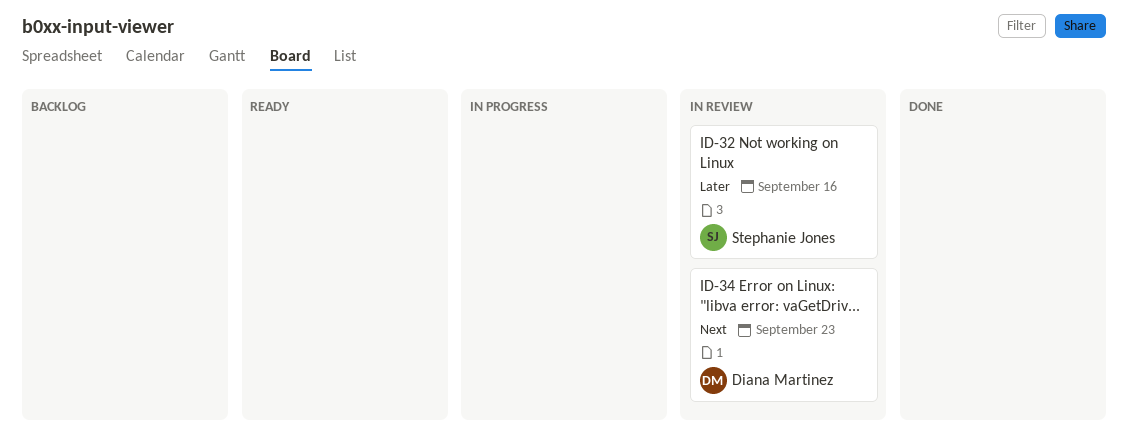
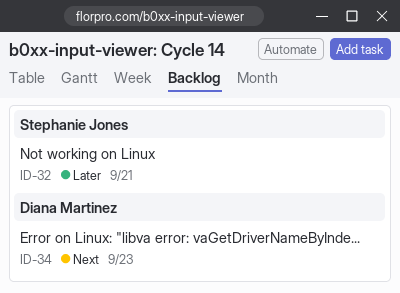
ID-32, due: Sep 16 -> Sep 21

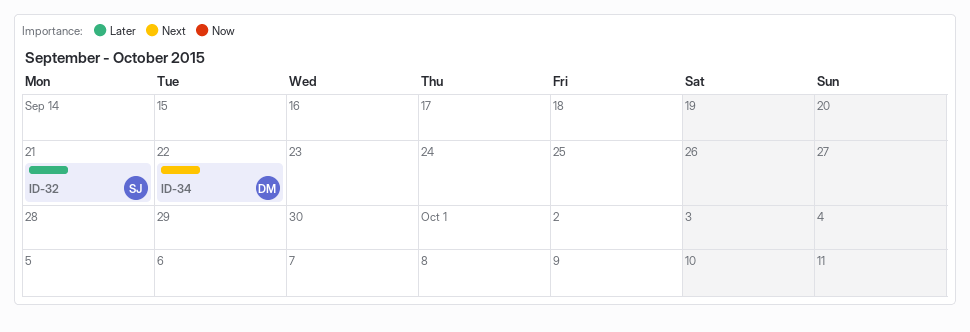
ID-34, due: Sep 23 -> Sep 22

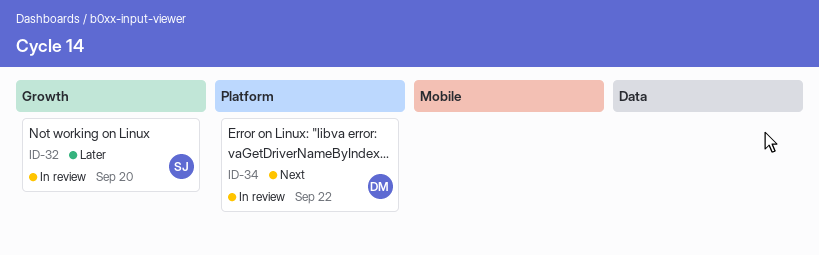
ID-32, due: Sep 21 -> Sep 20

